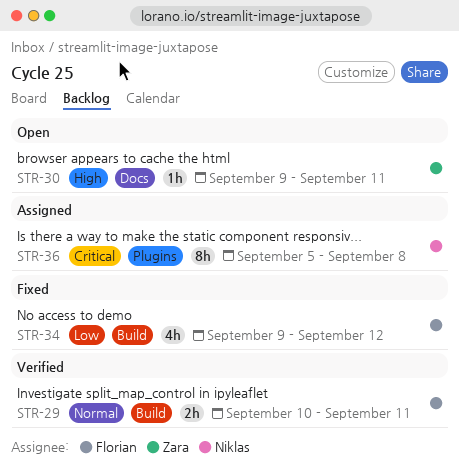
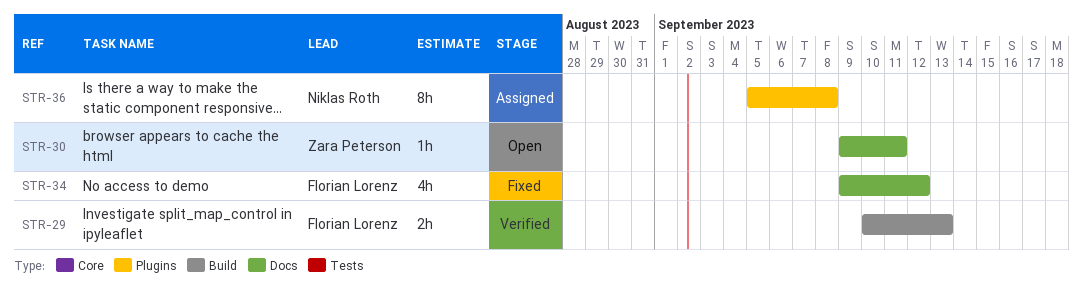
STR-29, due: Sep 11 -> Sep 13
STR-34, label: Build -> Docs

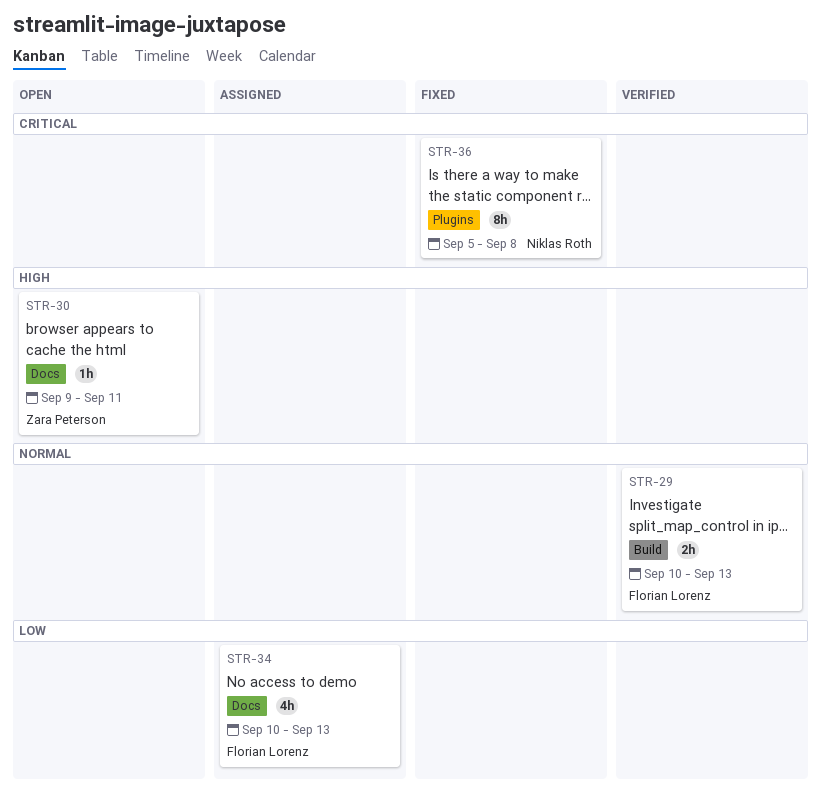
STR-34, status: Fixed -> Assigned
STR-34, start: Sep 9 -> Sep 10
STR-34, due: Sep 12 -> Sep 13
STR-36, status: Assigned -> Fixed

